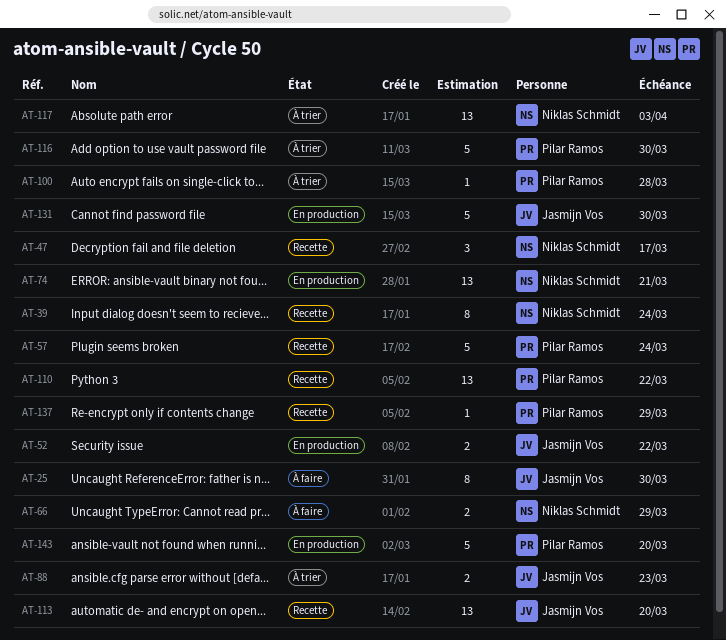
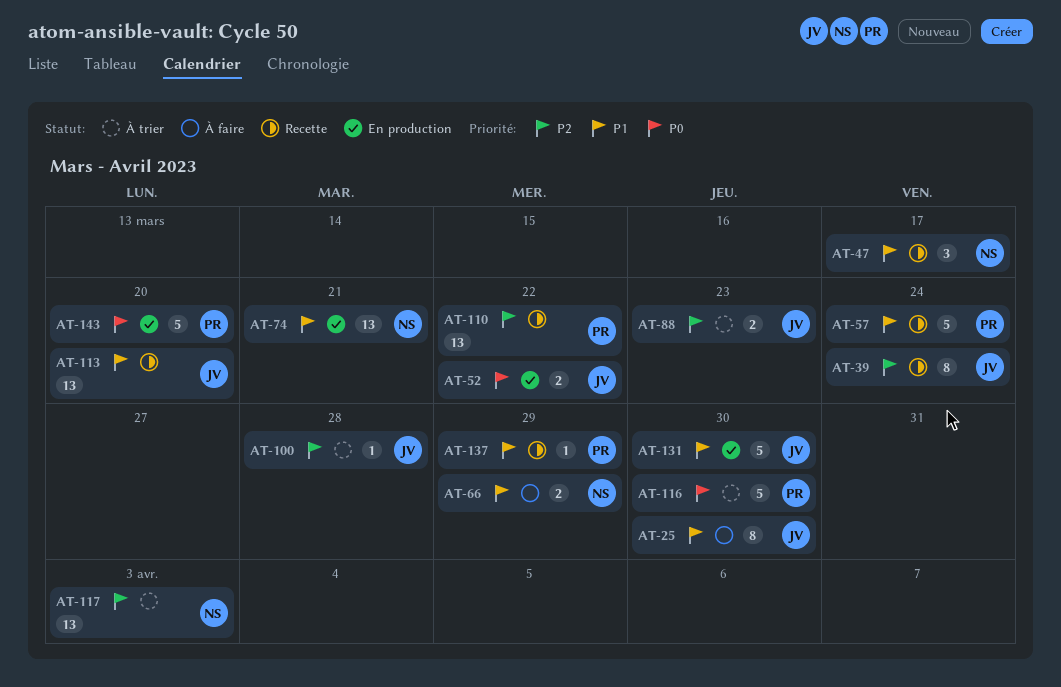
AT-39, owner: Niklas Schmidt -> Jasmijn Vos
AT-100, owner: Pilar Ramos -> Jasmijn Vos

